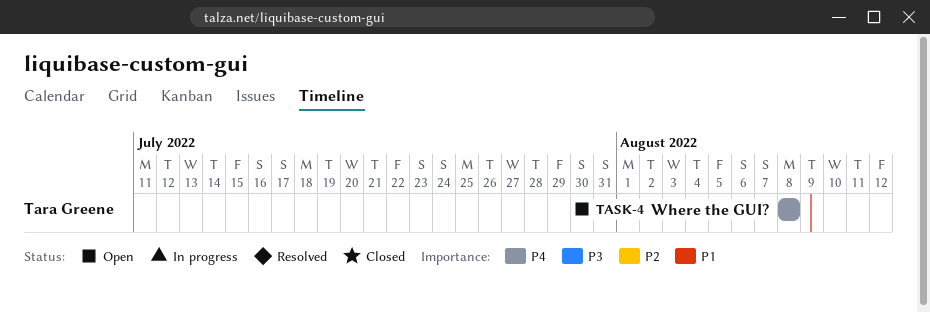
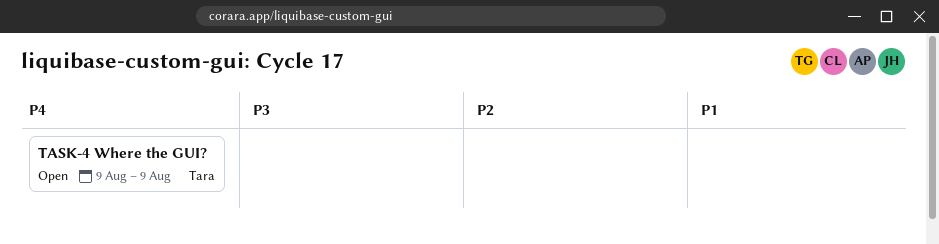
TASK-4, start: Aug 8 -> Aug 9
TASK-4, due: Aug 8 -> Aug 9

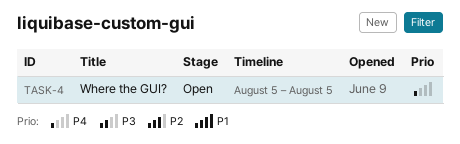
TASK-4, start: Aug 9 -> Aug 5
TASK-4, due: Aug 9 -> Aug 5

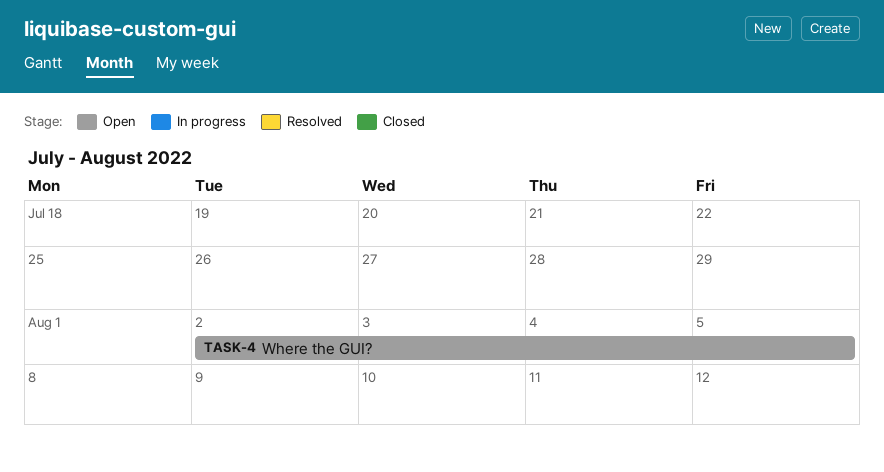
TASK-4, start: Aug 5 -> Aug 2

